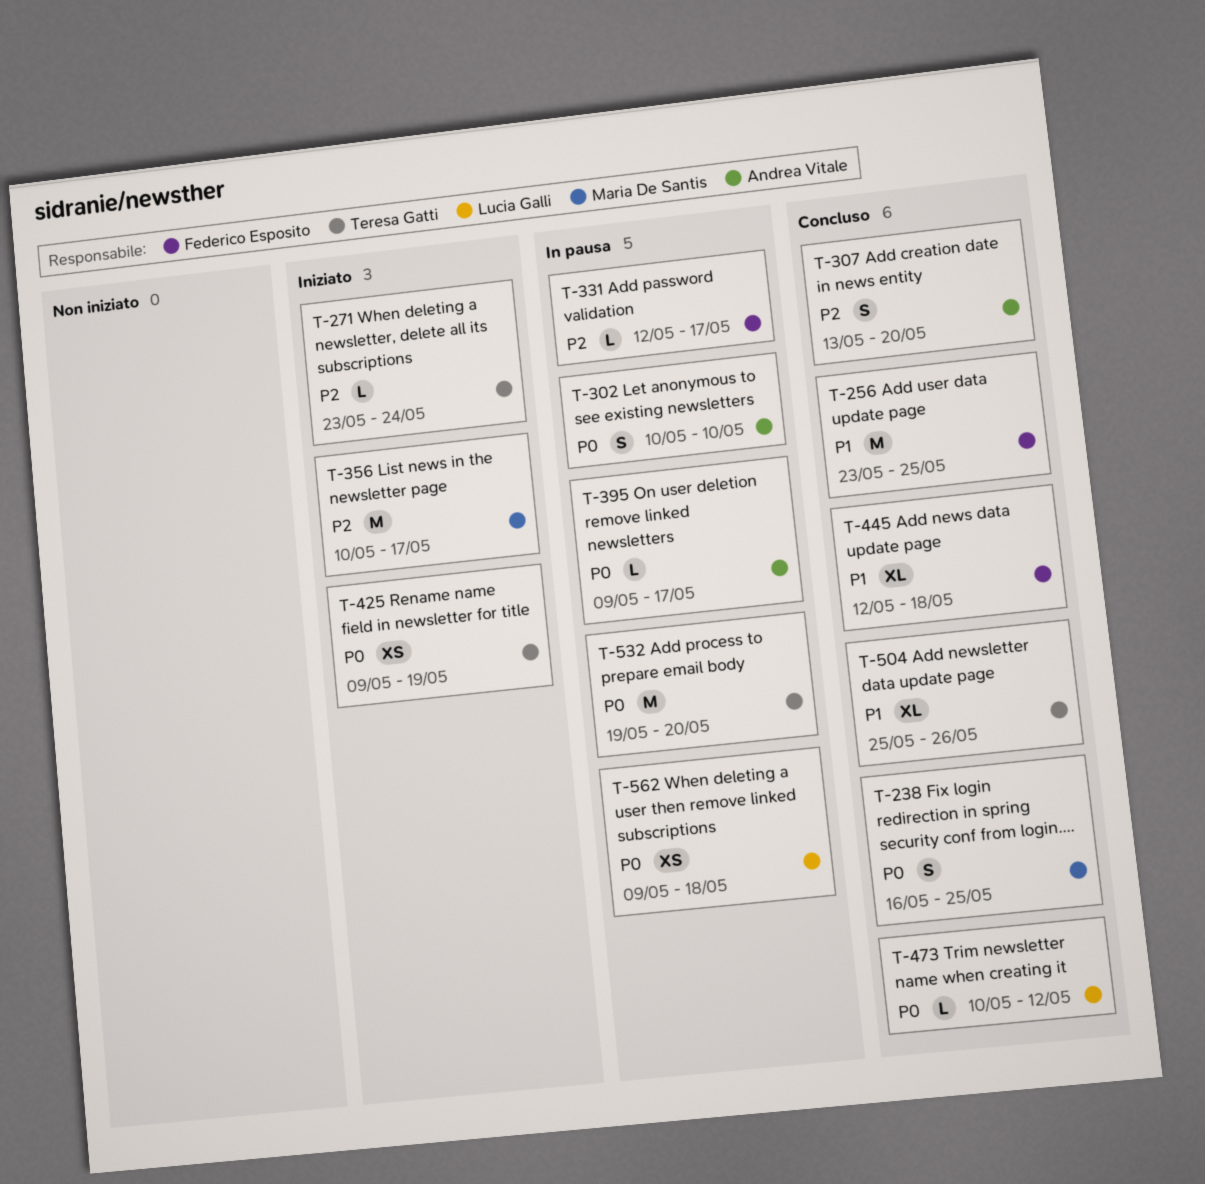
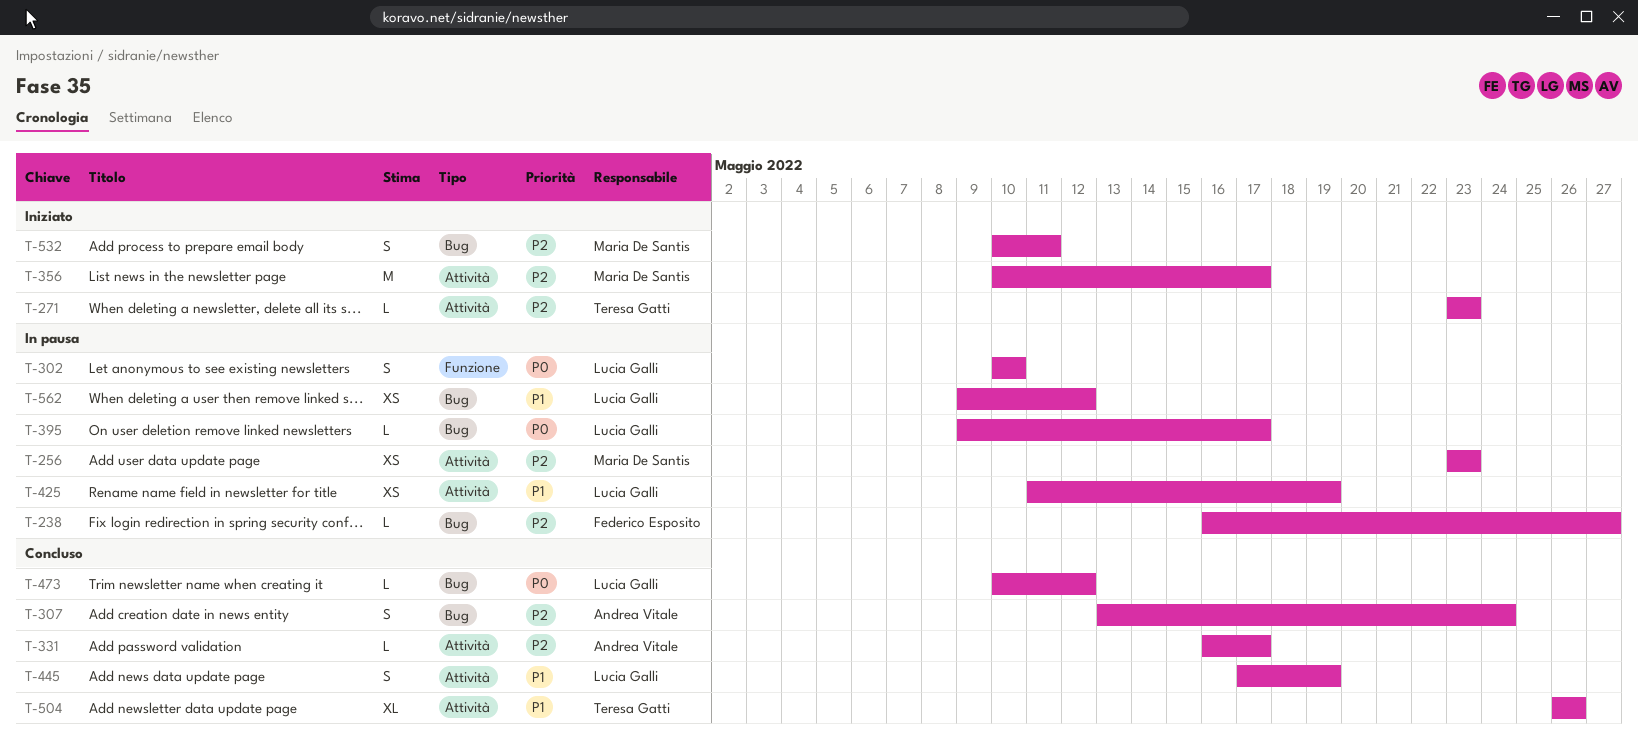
T-238, status: Concluso -> In pausa
T-238, owner: Maria De Santis -> Federico Esposito
T-238, priority: P0 -> P2
T-238, estimate: S -> L
T-238, due: May 25 -> May 27
T-256, status: Concluso -> In pausa
T-256, owner: Federico Esposito -> Maria De Santis
T-256, priority: P1 -> P2
T-256, estimate: M -> XS
T-256, due: May 25 -> May 23
T-271, due: May 24 -> May 23
T-302, owner: Andrea Vitale -> Lucia Galli
T-307, due: May 20 -> May 24
T-331, status: In pausa -> Concluso
T-331, owner: Federico Esposito -> Andrea Vitale
T-331, start: May 12 -> May 16
T-395, owner: Andrea Vitale -> Lucia Galli
T-425, status: Iniziato -> In pausa
T-425, owner: Teresa Gatti -> Lucia Galli
T-425, priority: P0 -> P1
T-425, start: May 9 -> May 11
T-445, owner: Federico Esposito -> Lucia Galli
T-445, estimate: XL -> S
T-445, start: May 12 -> May 17
T-445, due: May 18 -> May 19
T-504, start: May 25 -> May 26
T-532, status: In pausa -> Iniziato
T-532, owner: Teresa Gatti -> Maria De Santis
T-532, priority: P0 -> P2
T-532, estimate: M -> S
T-532, start: May 19 -> May 10
T-532, due: May 20 -> May 11
T-562, priority: P0 -> P1
T-562, due: May 18 -> May 12

